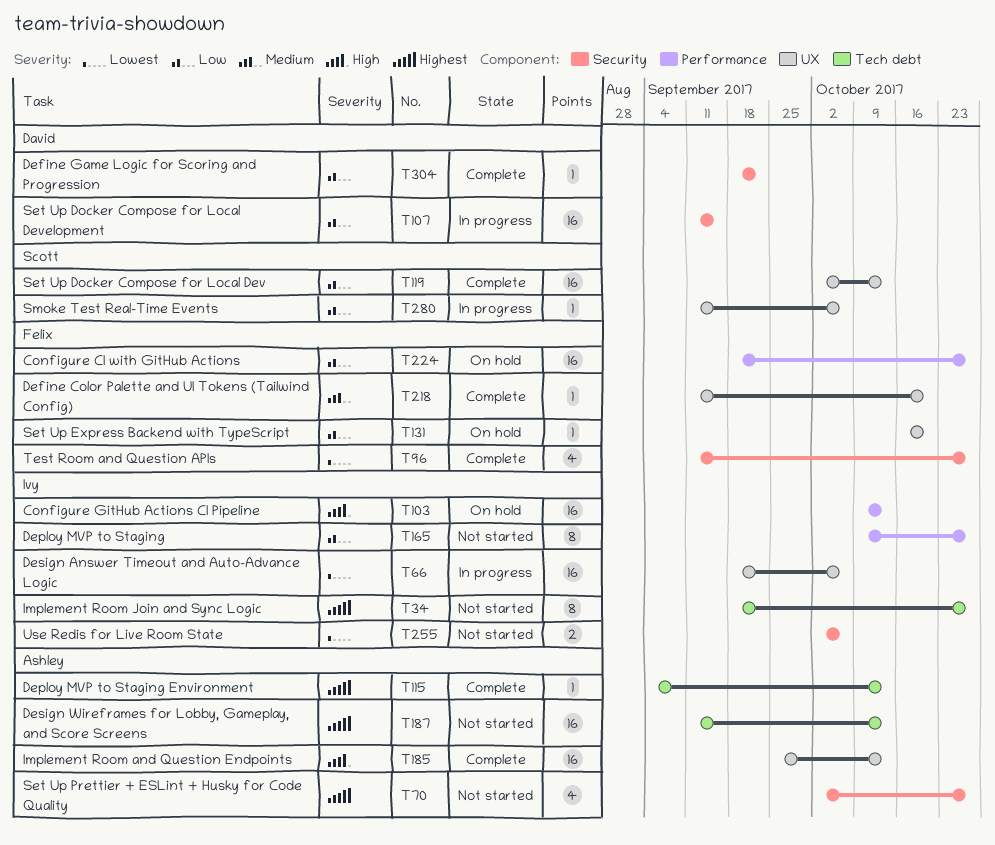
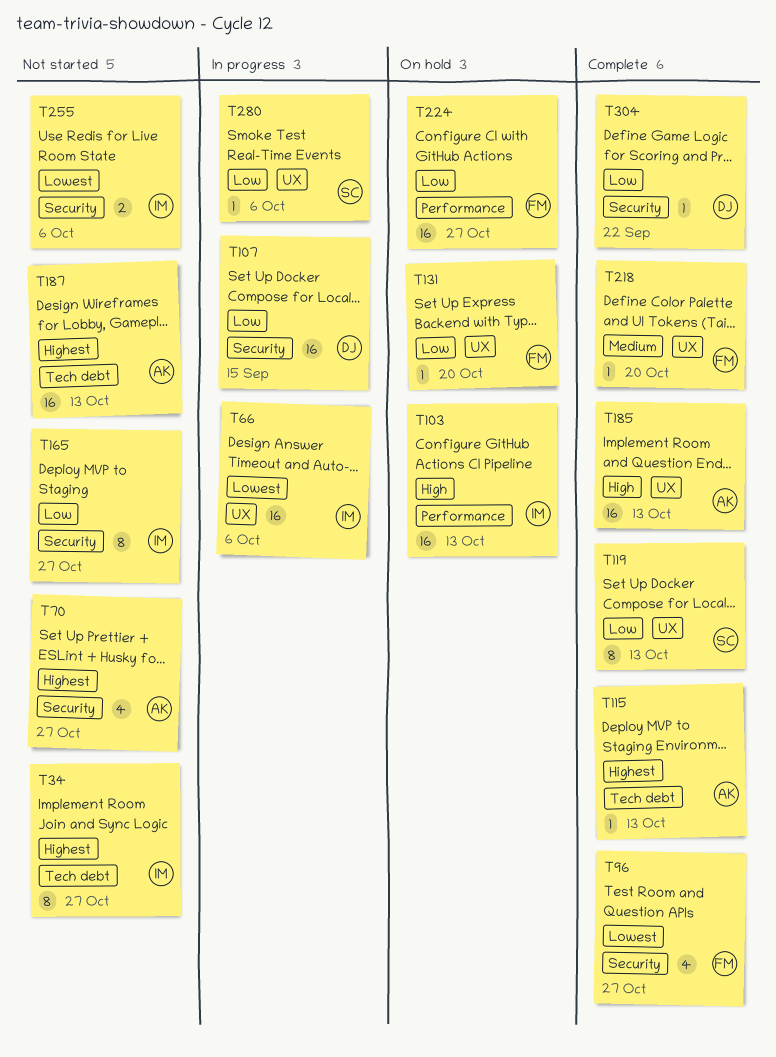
T119, estimate: 16 -> 8
T165, label: Performance -> Security

